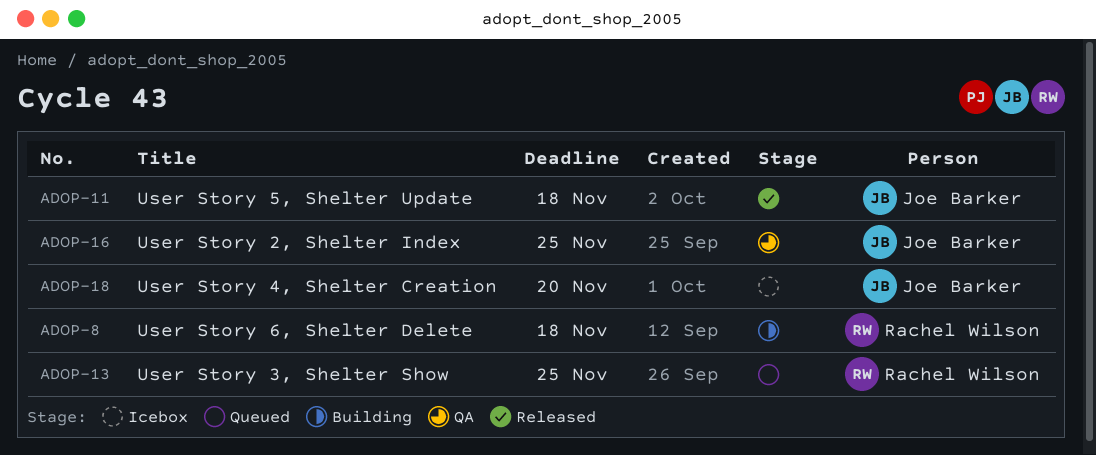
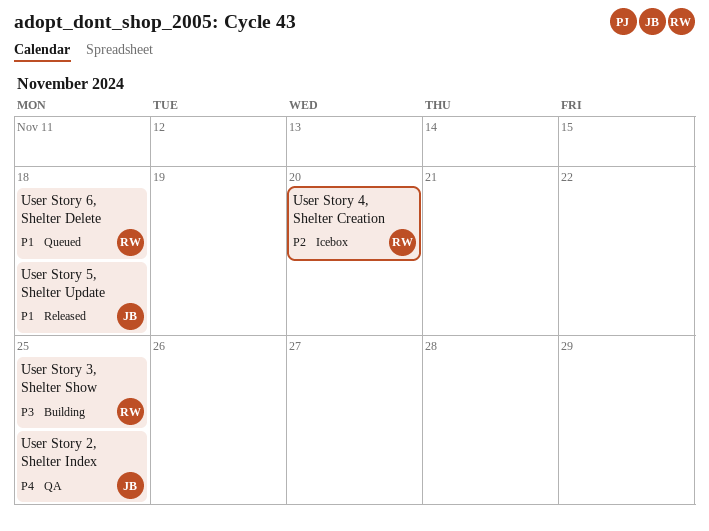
User Story 3, Shelter Show, status: Queued -> Building
User Story 4, Shelter Creation, owner: Joe Barker -> Rachel Wilson
User Story 6, Shelter Delete, status: Building -> Queued

